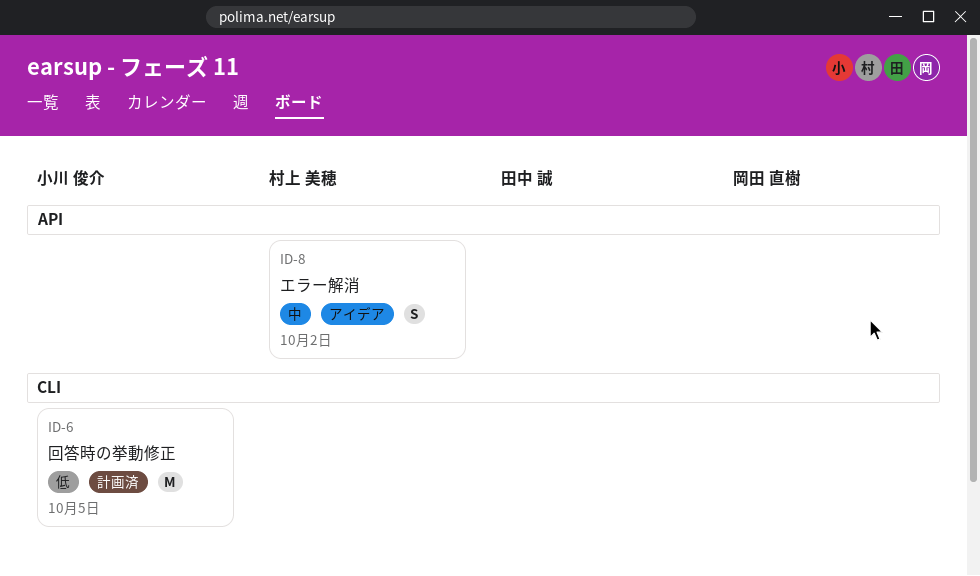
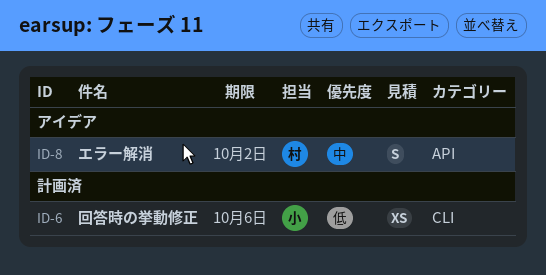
ID-6, estimate: M -> XS
ID-6, due: Oct 5 -> Oct 6

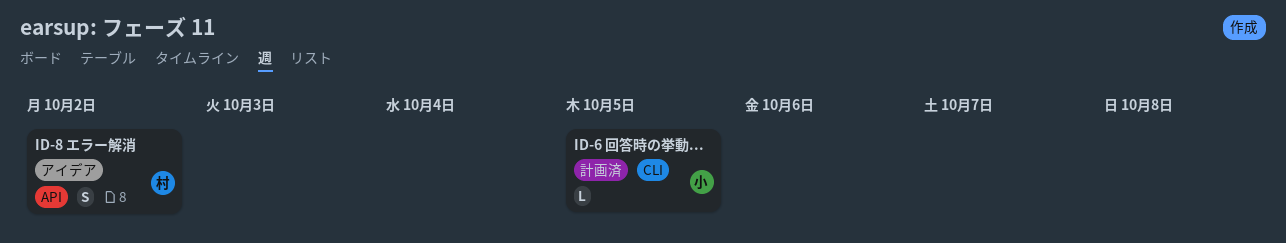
ID-6, estimate: XS -> L
ID-6, due: Oct 6 -> Oct 5

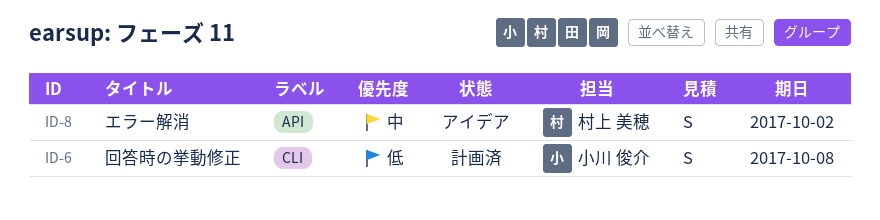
ID-6, estimate: L -> S
ID-6, due: Oct 5 -> Oct 8

